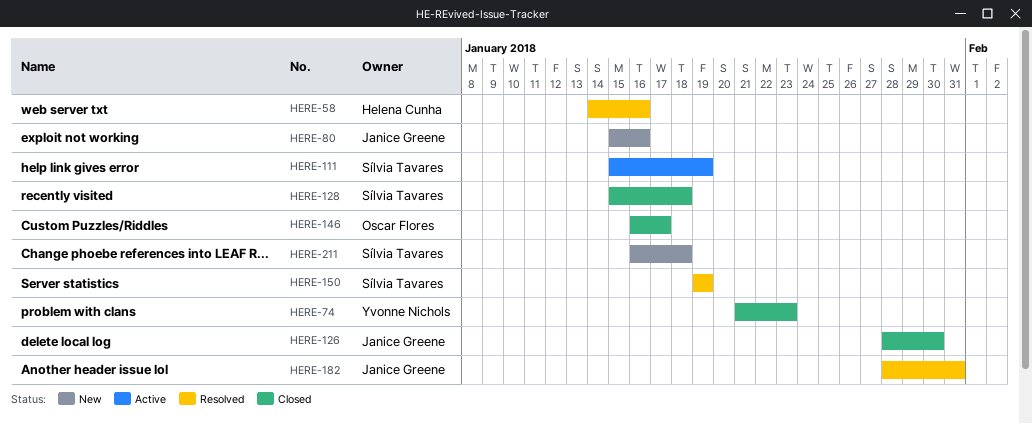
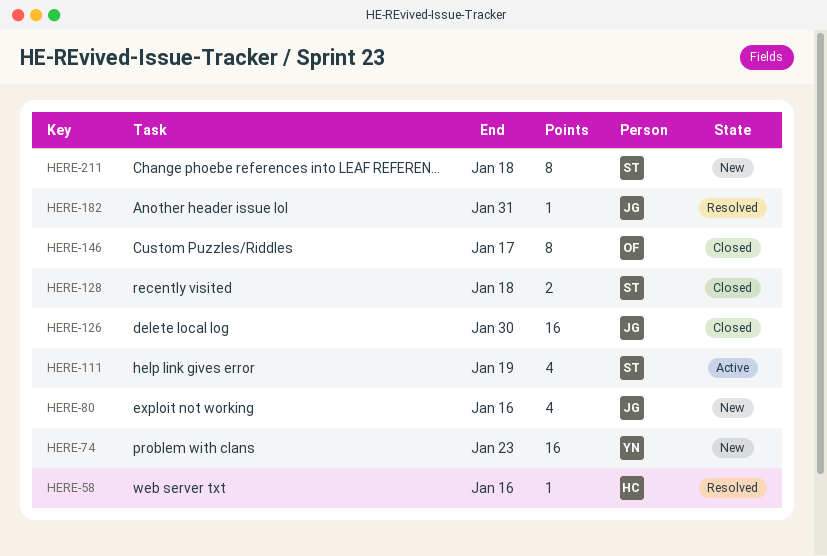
HERE-74, status: Closed -> New
HERE-150: present -> none

